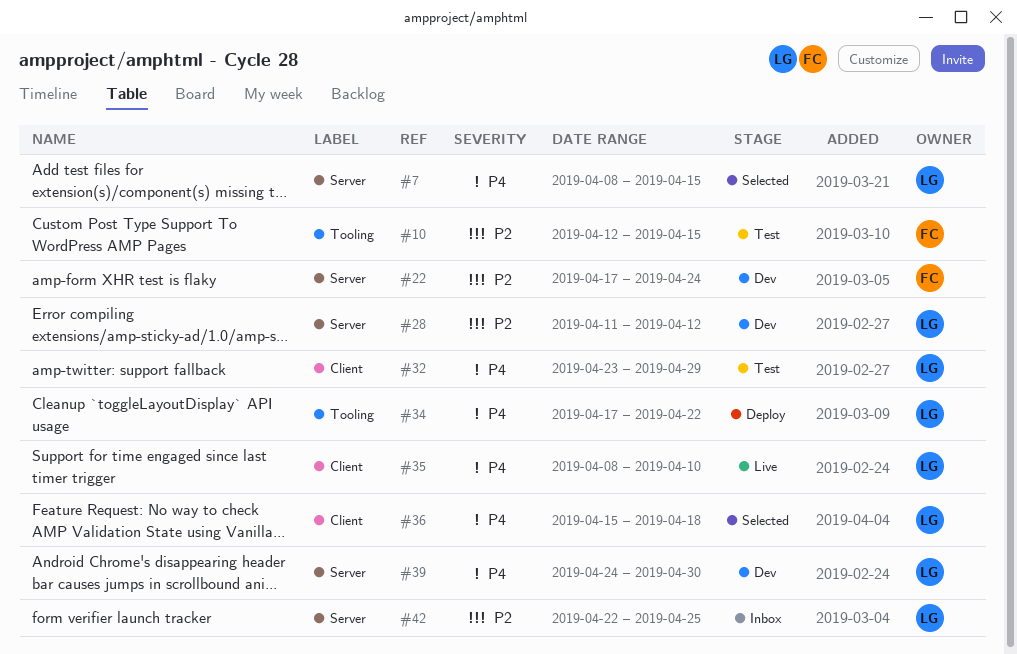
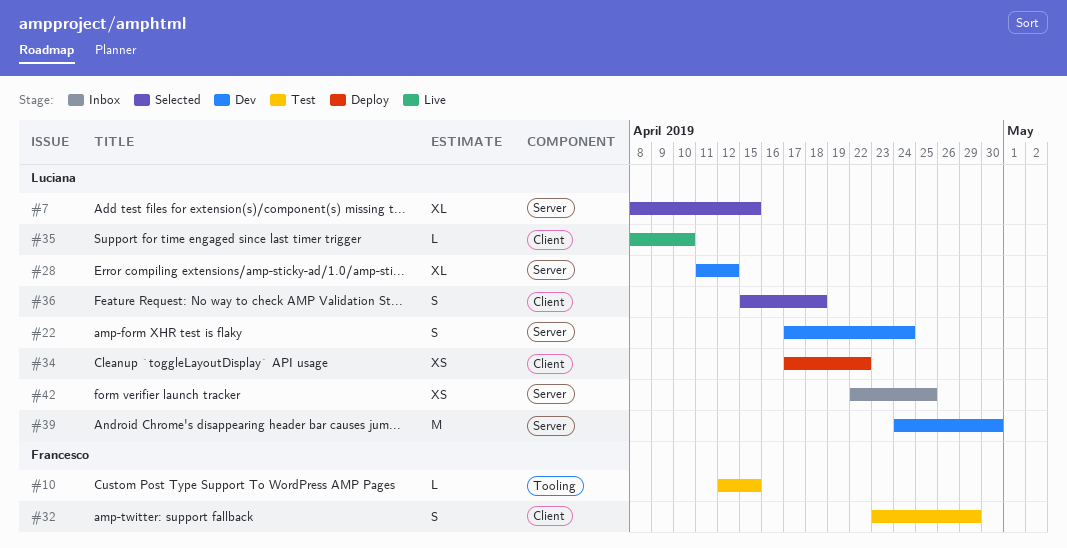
#22, owner: Francesco -> Luciana
#32, owner: Luciana -> Francesco
#34, label: Tooling -> Client

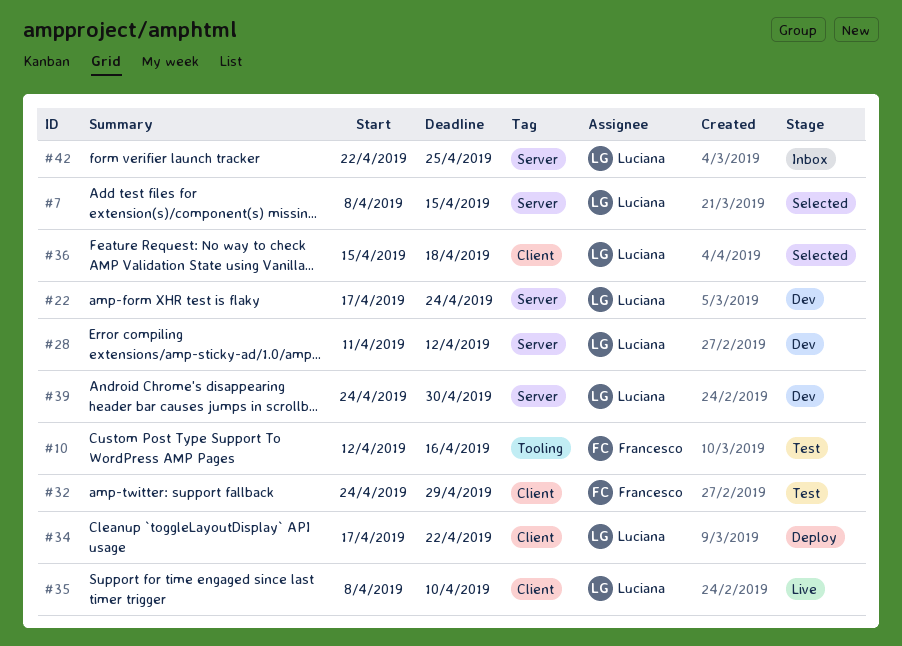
#10, due: Apr 15 -> Apr 16
#32, start: Apr 23 -> Apr 24

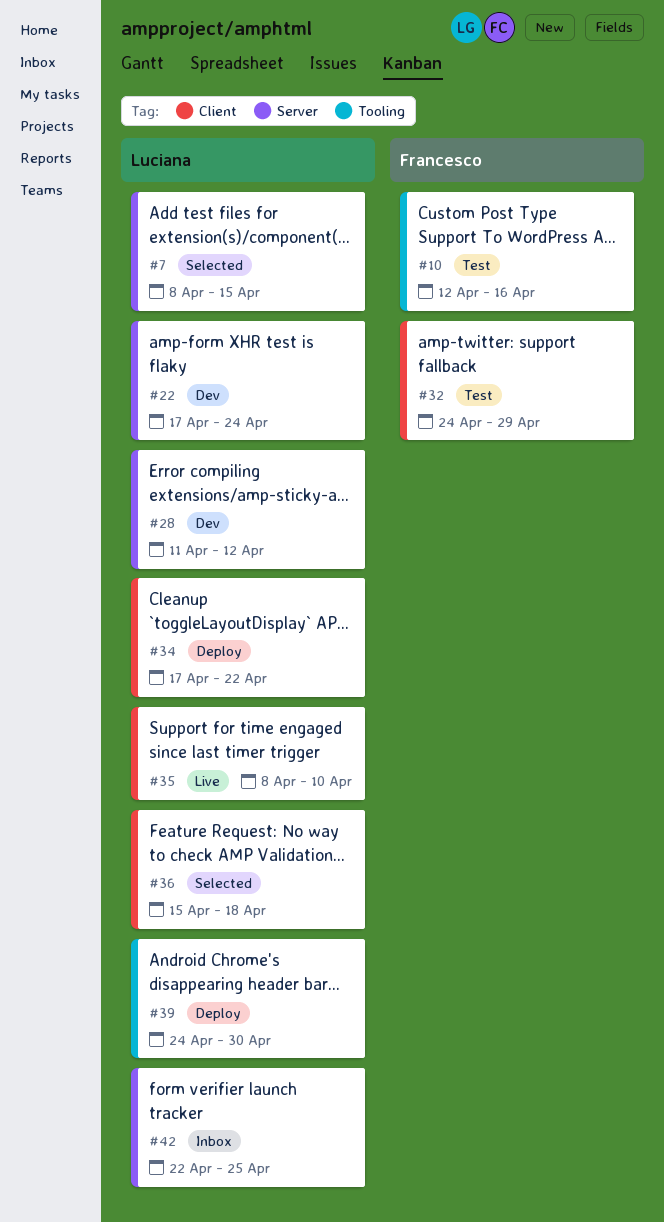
#39, status: Dev -> Deploy
#39, label: Server -> Tooling

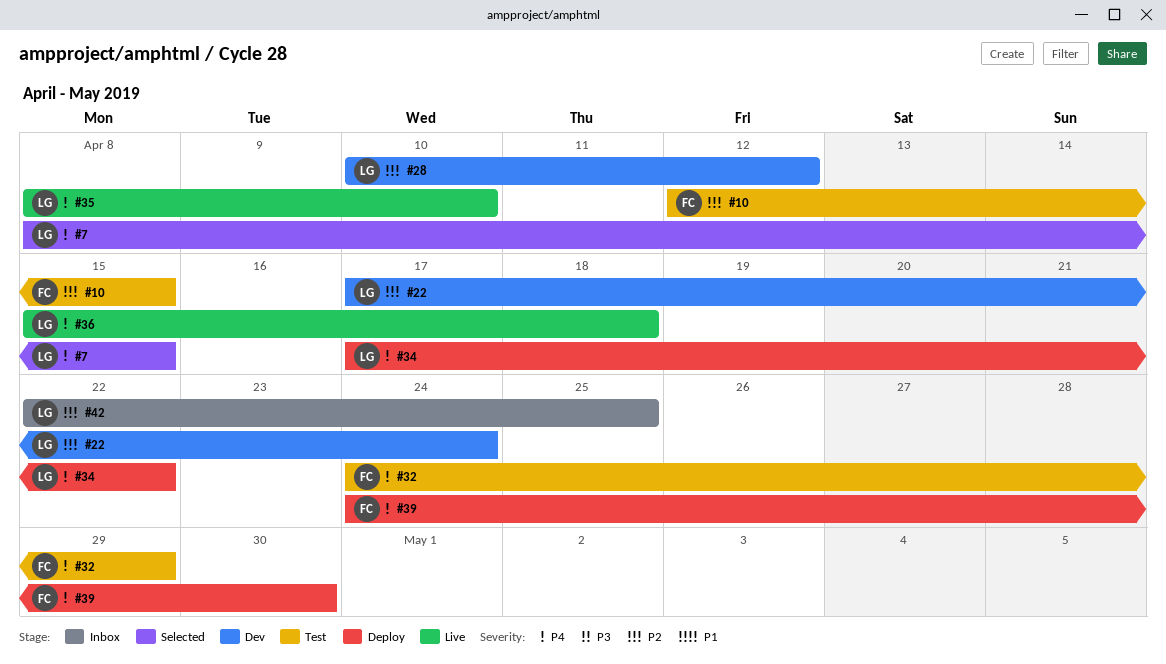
#10, due: Apr 16 -> Apr 15
#28, start: Apr 11 -> Apr 10
#36, status: Selected -> Live
#39, owner: Luciana -> Francesco

